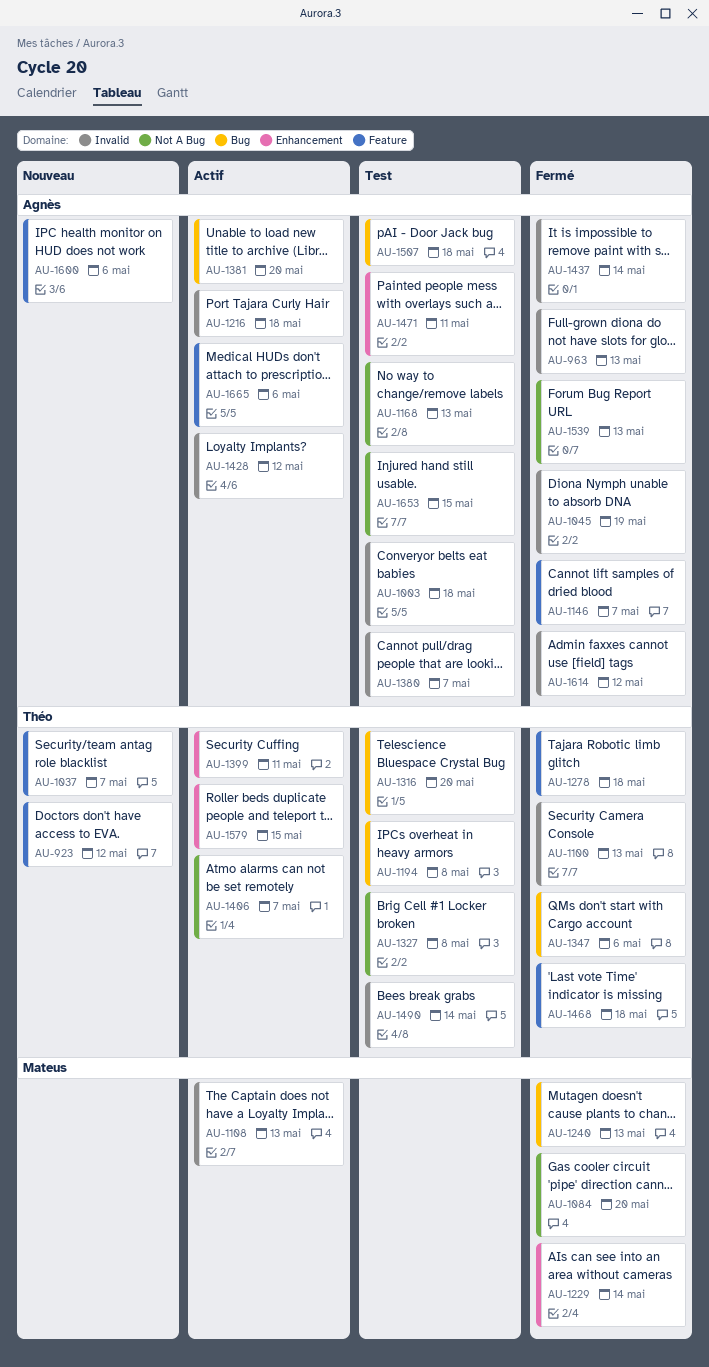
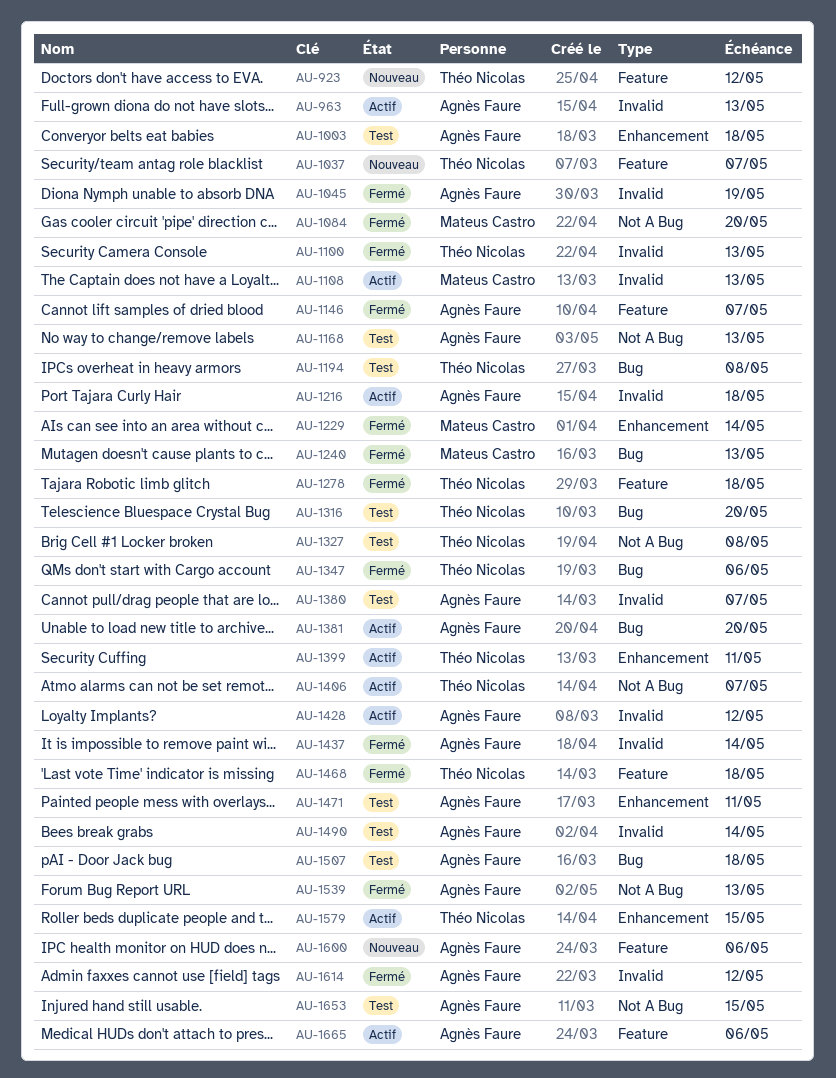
AU-963, status: Fermé -> Actif
AU-1003, label: Invalid -> Enhancement
AU-1490, owner: Théo Nicolas -> Agnès Faure

